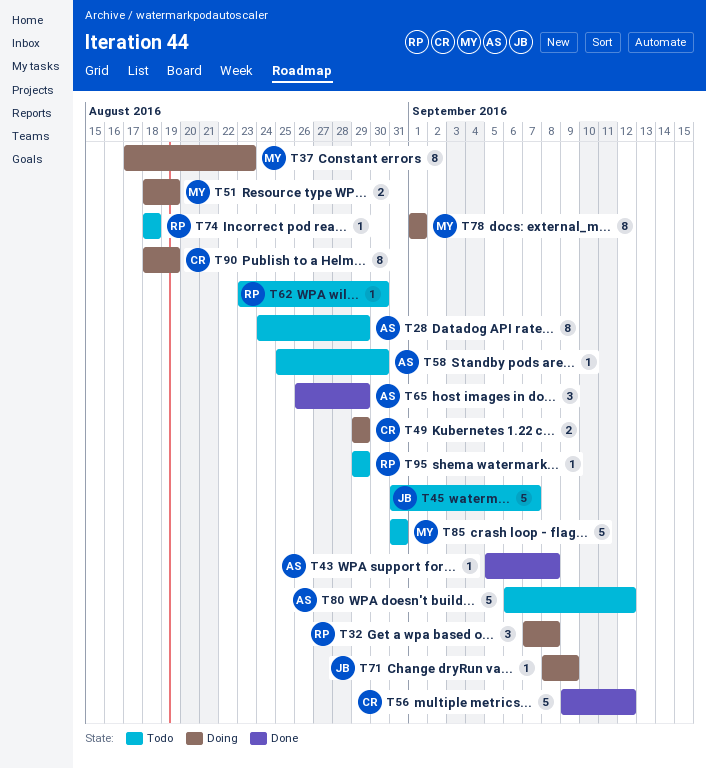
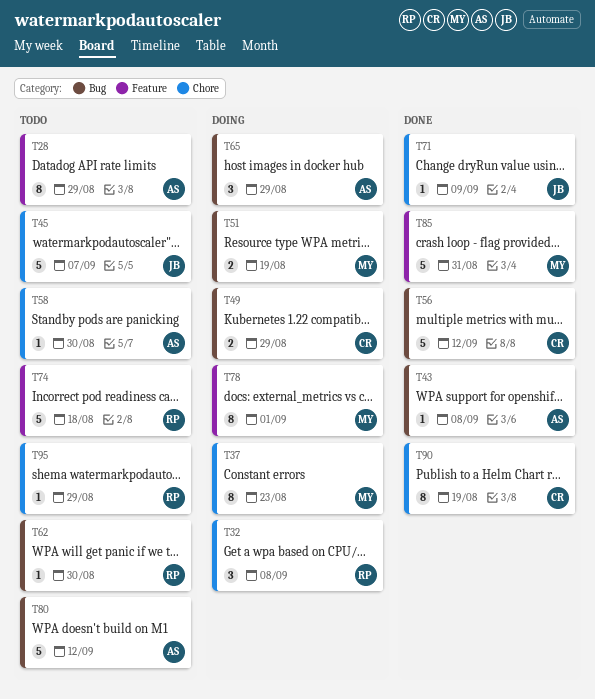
T65, status: Done -> Doing
T71, status: Doing -> Done
T74, estimate: 1 -> 5
T85, status: Todo -> Done
T90, status: Doing -> Done

